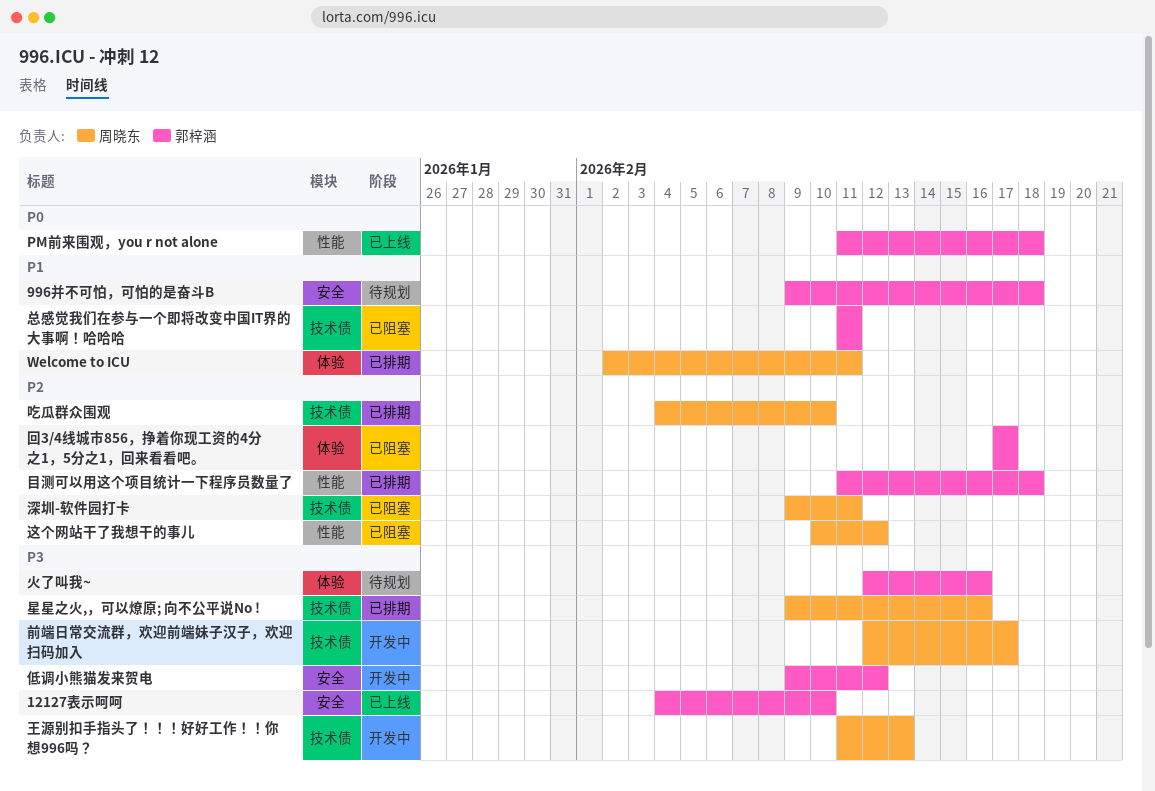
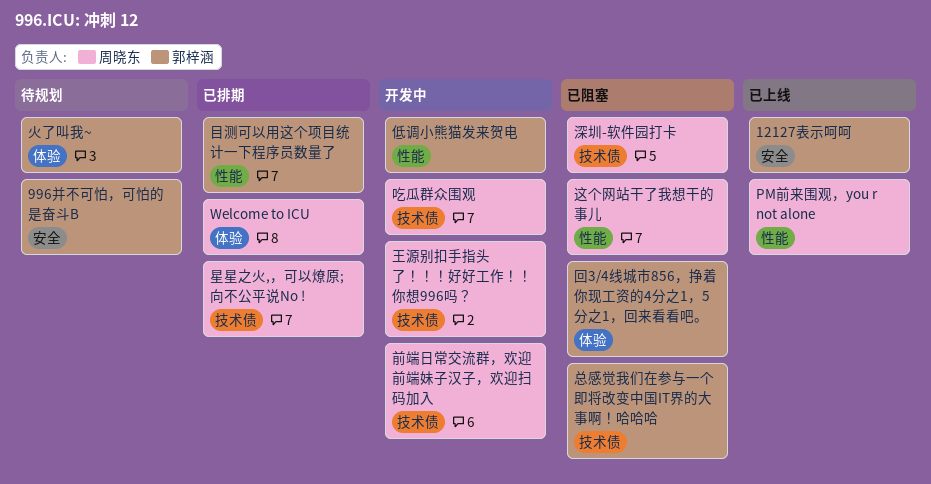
PM前来围观，you r not alone, owner: 郭梓涵 -> 周晓东
低调小熊猫发来贺电, label: 安全 -> 性能
吃瓜群众围观, status: 已排期 -> 开发中

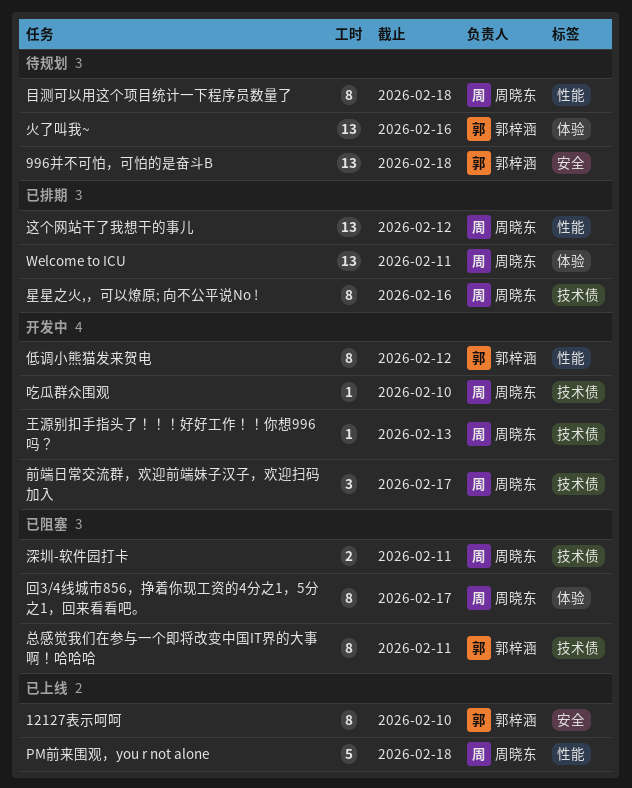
回3/4线城市856，挣着你现工资的4分之1，5分之1，回来看看吧。, owner: 郭梓涵 -> 周晓东
目测可以用这个项目统计一下程序员数量了, status: 已排期 -> 待规划
目测可以用这个项目统计一下程序员数量了, owner: 郭梓涵 -> 周晓东
这个网站干了我想干的事儿, status: 已阻塞 -> 已排期

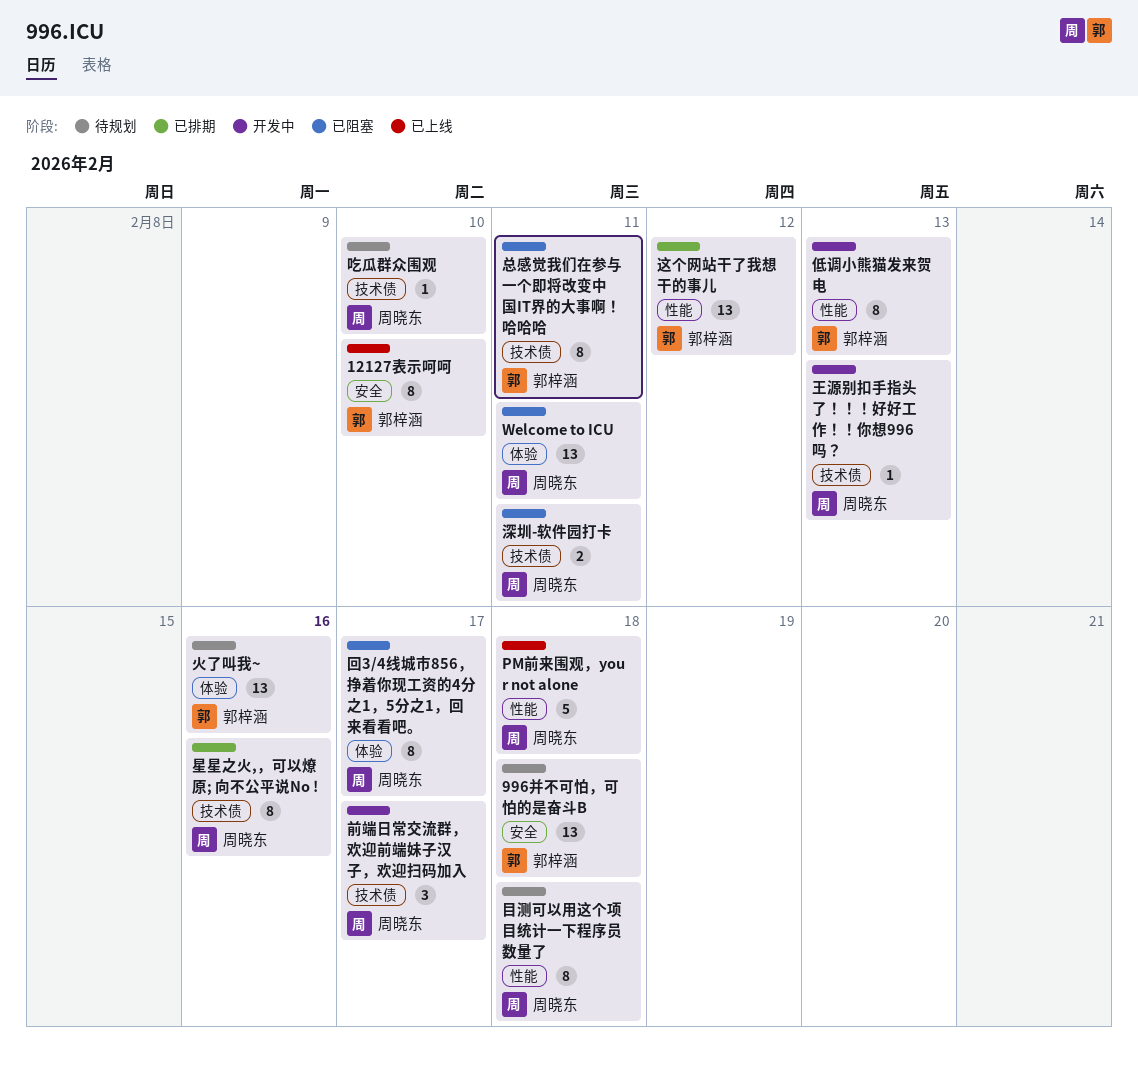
Welcome to ICU, status: 已排期 -> 已阻塞
低调小熊猫发来贺电, due: Feb 12 -> Feb 13
吃瓜群众围观, status: 开发中 -> 待规划
这个网站干了我想干的事儿, owner: 周晓东 -> 郭梓涵

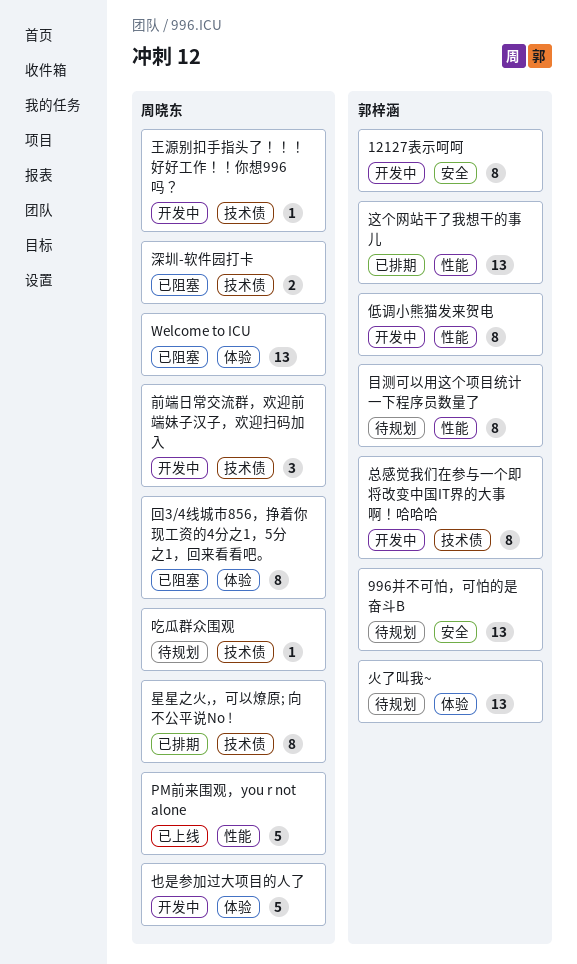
12127表示呵呵, status: 已上线 -> 开发中
也是参加过大项目的人了: none -> present
总感觉我们在参与一个即将改变中国IT界的大事啊！哈哈哈, status: 已阻塞 -> 开发中
目测可以用这个项目统计一下程序员数量了, owner: 周晓东 -> 郭梓涵

